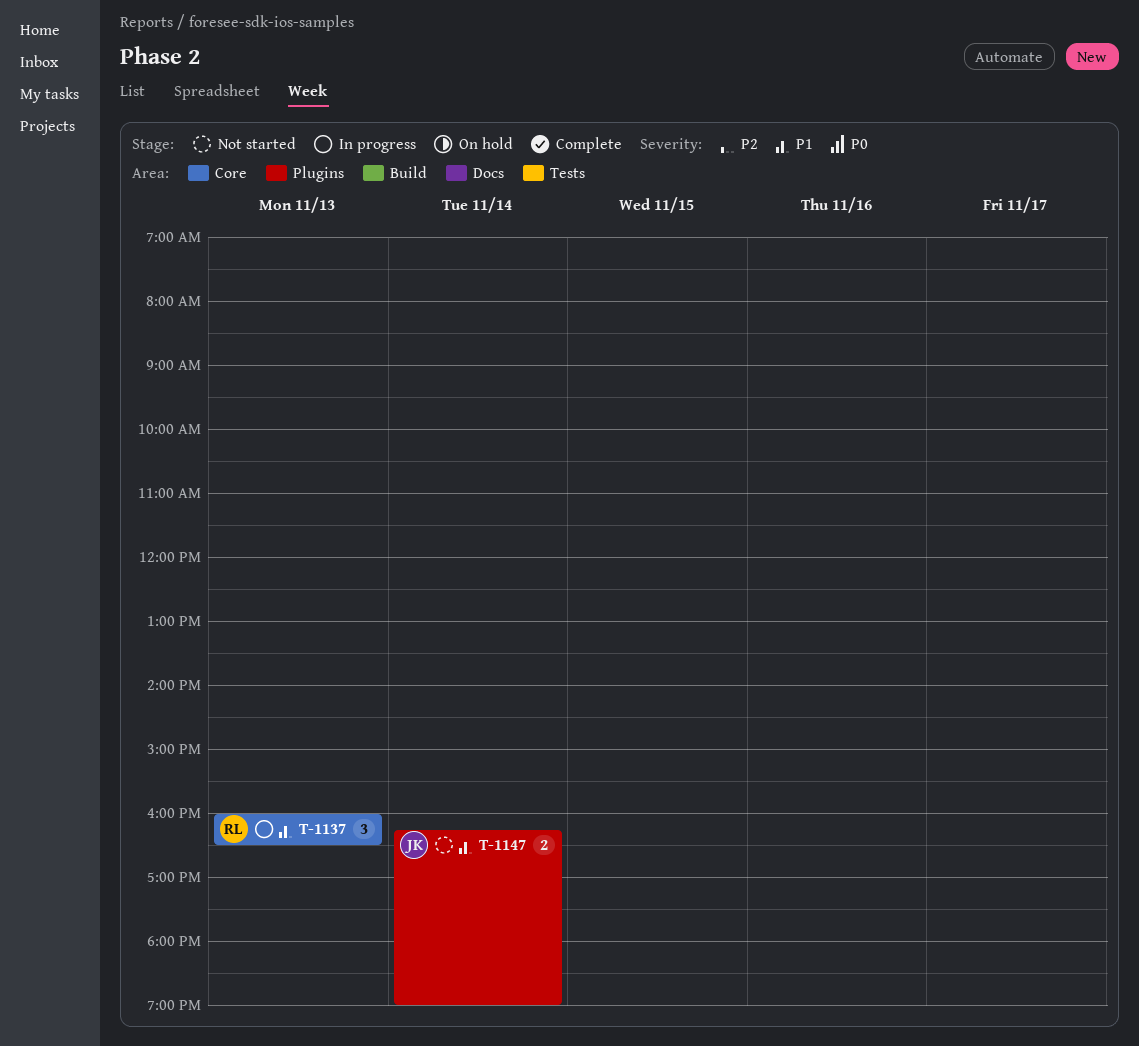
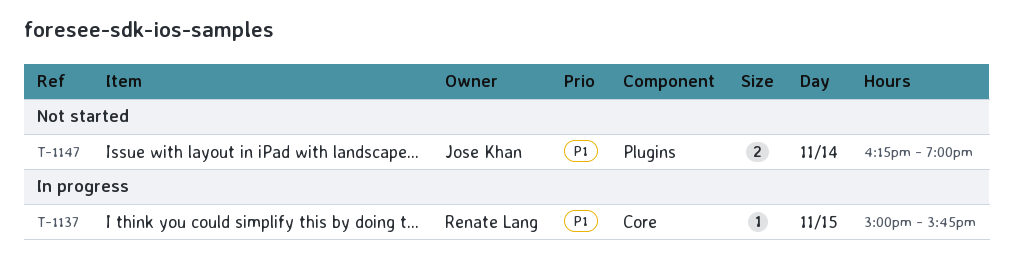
T-1137, estimate: 3 -> 1
T-1137, day: Nov 13 -> Nov 15
T-1137, begins: 16:00 -> 15:00
T-1137, ends: 16:30 -> 15:45

